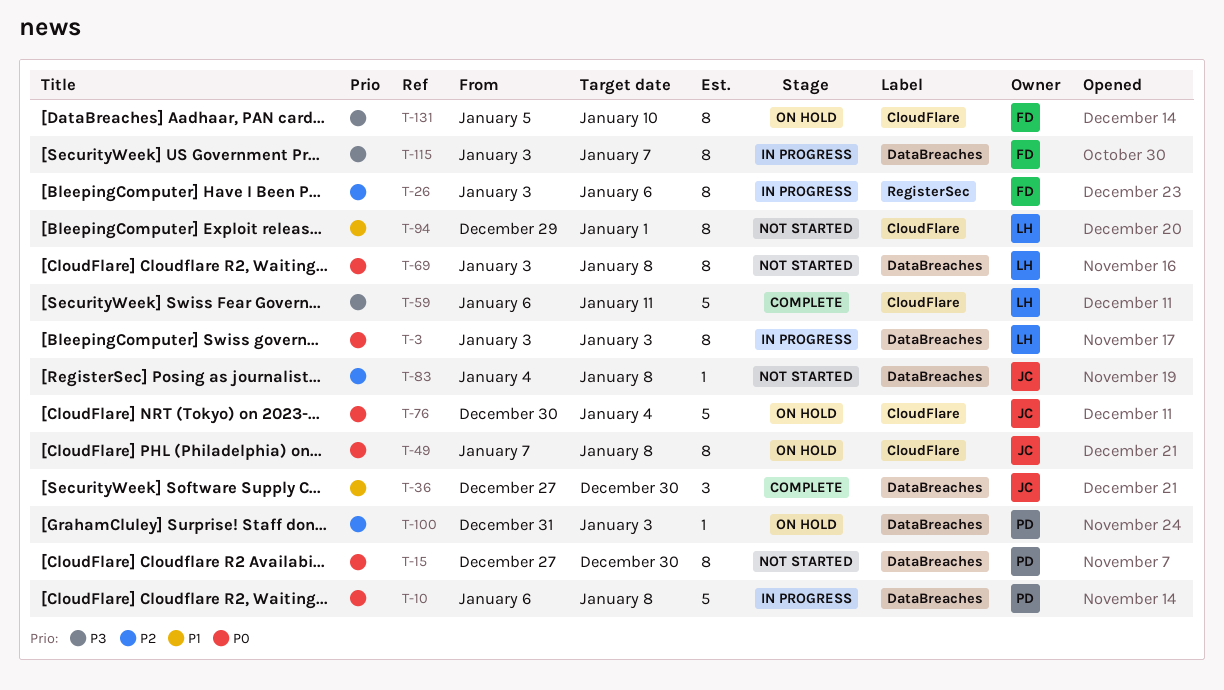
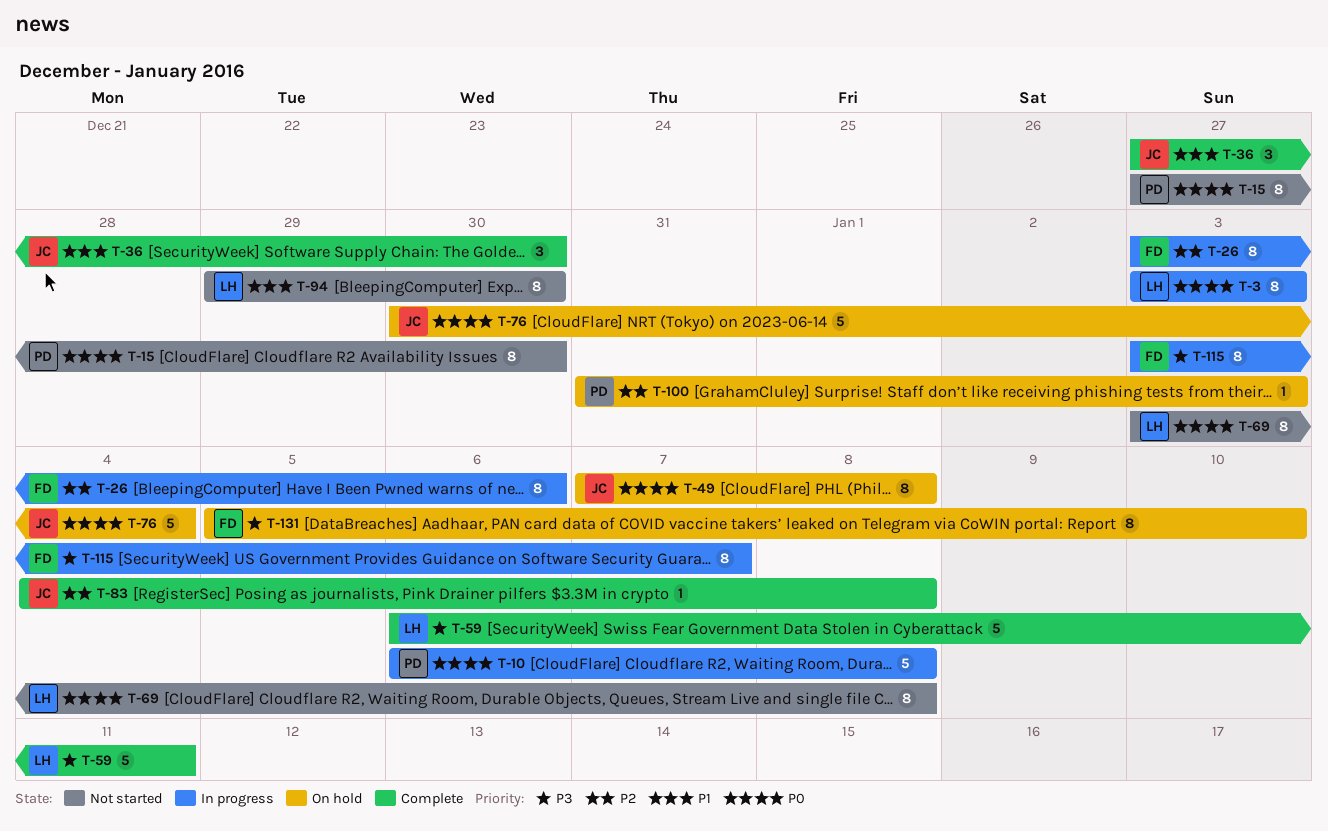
T-83, status: Not started -> Complete
T-94, due: Jan 1 -> Dec 30

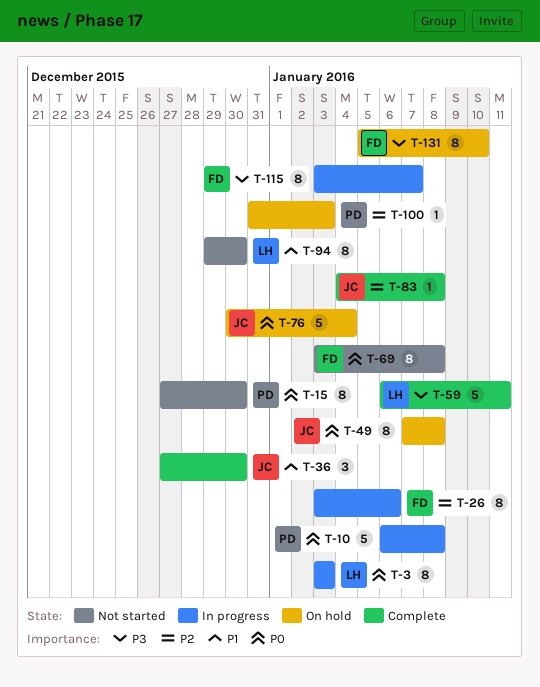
T-69, owner: LH -> FD

